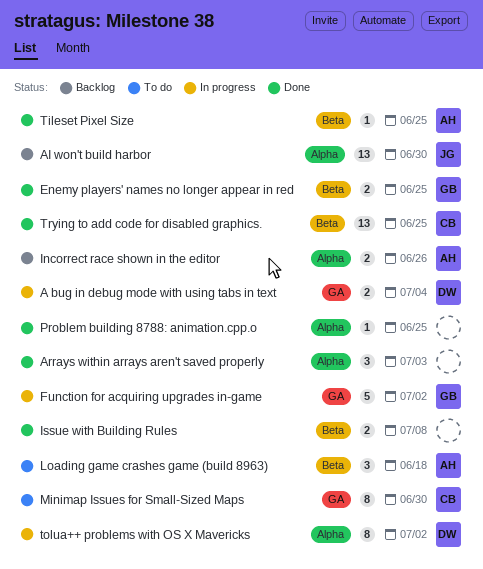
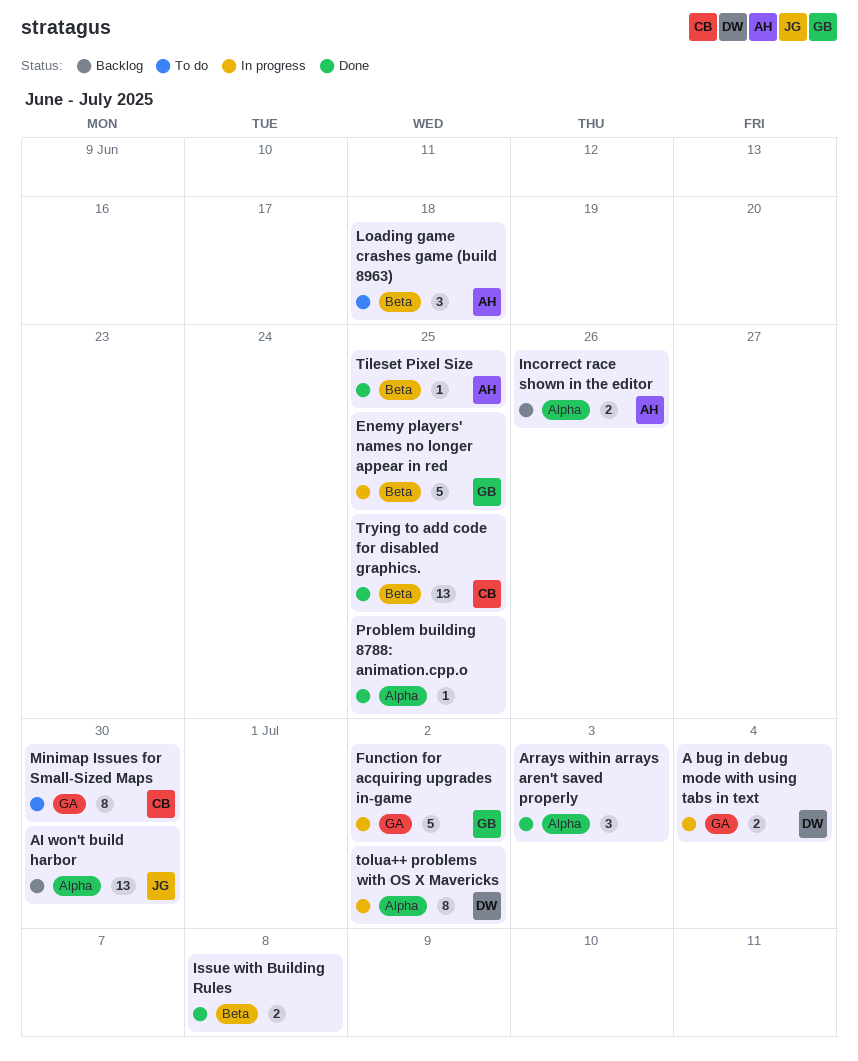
Enemy players' names no longer appear in red, status: Done -> In progress
Enemy players' names no longer appear in red, estimate: 2 -> 5

